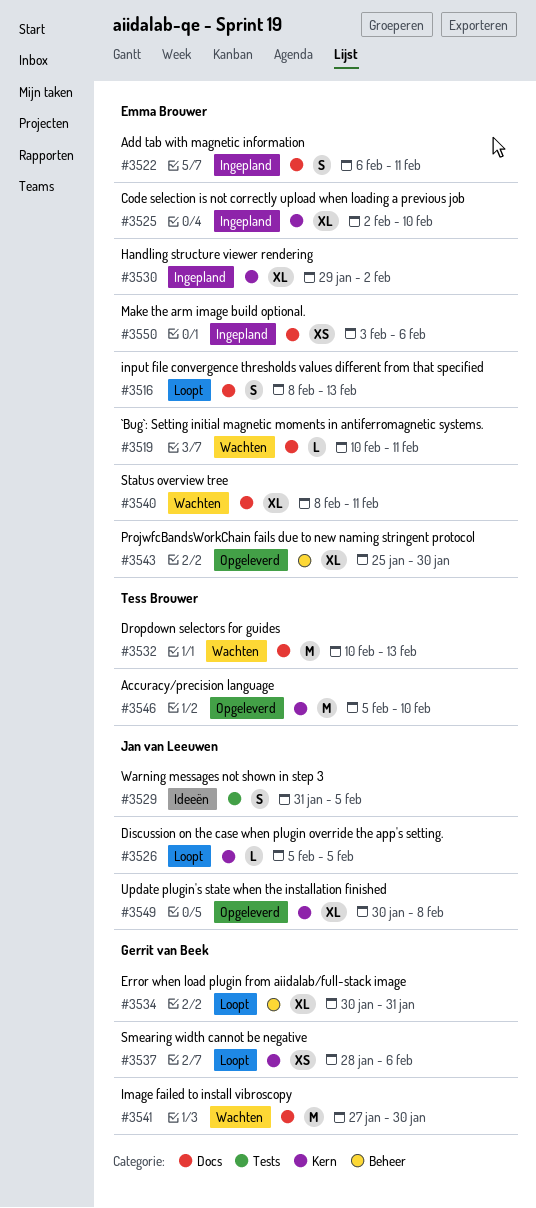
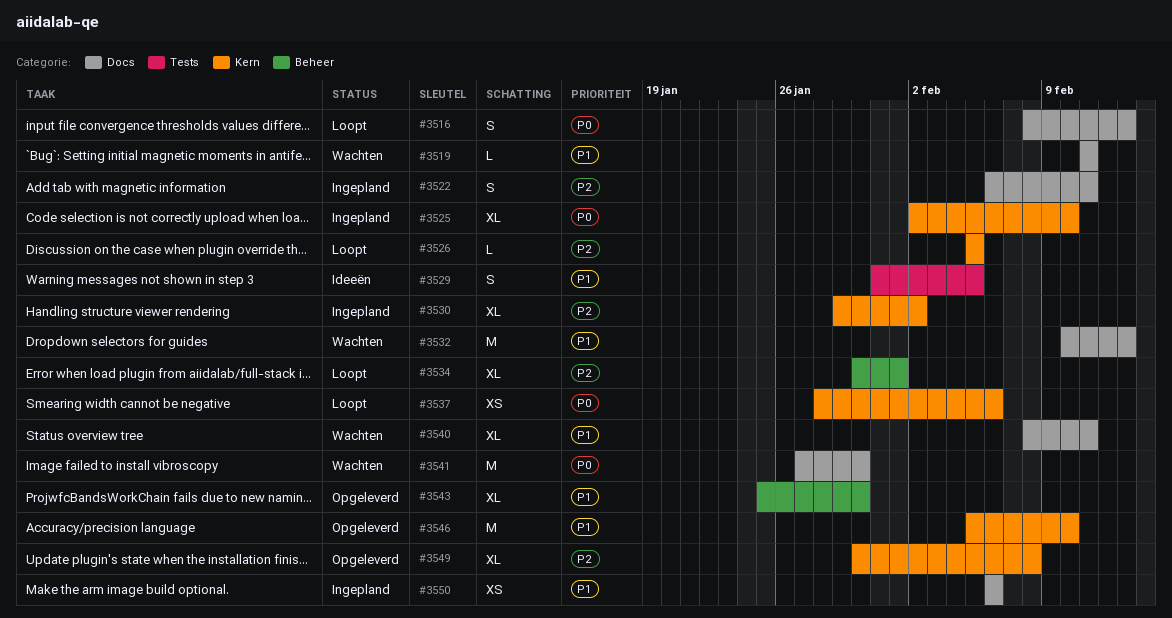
#3519, start: Feb 10 -> Feb 11
#3534, due: Jan 31 -> Feb 1
#3550, start: Feb 3 -> Feb 6

